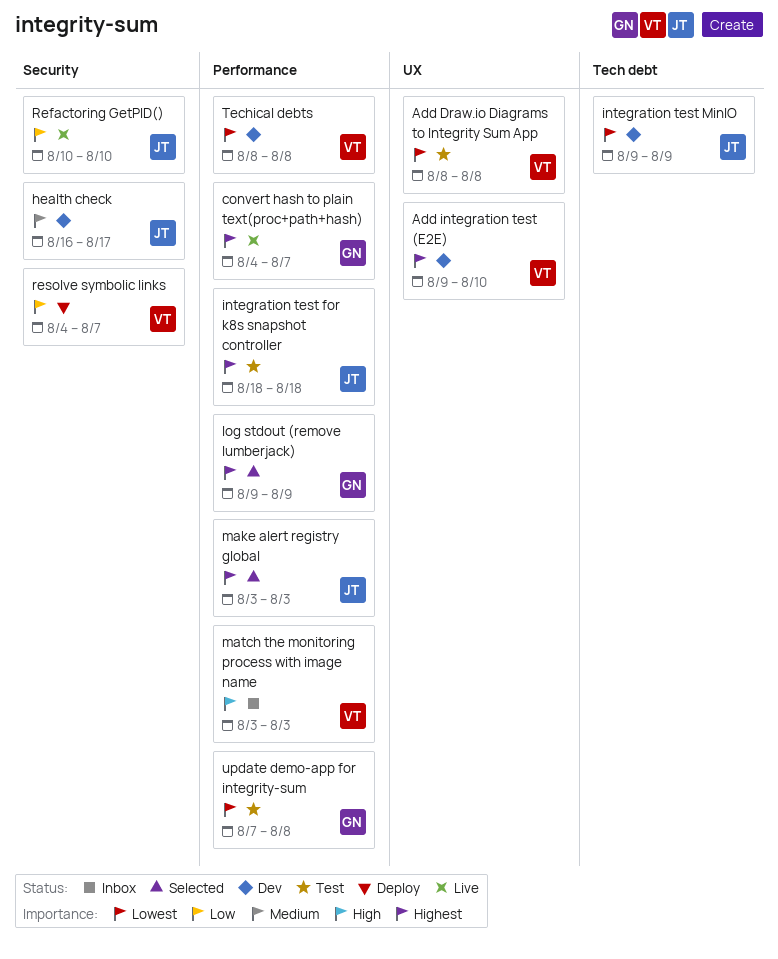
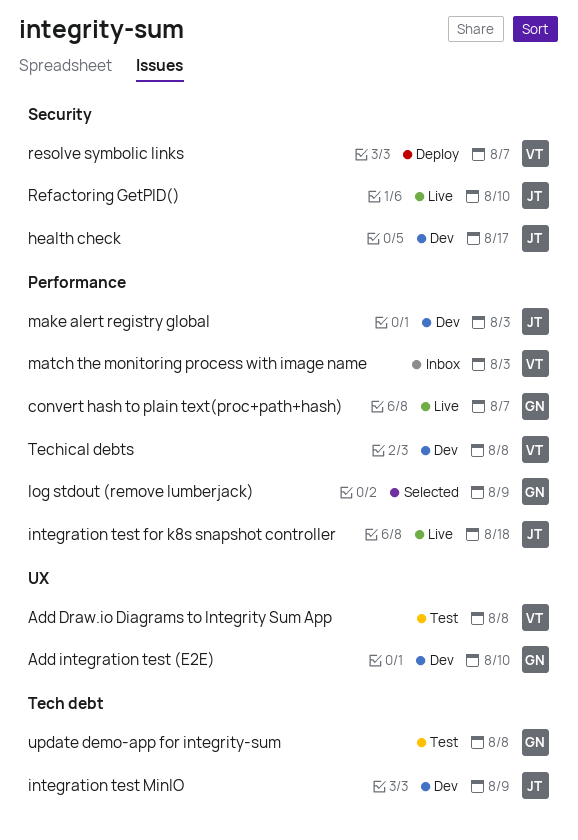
Add integration test (E2E), owner: VT -> GN
integration test for k8s snapshot controller, status: Test -> Live
make alert registry global, status: Selected -> Dev
update demo-app for integrity-sum, label: Performance -> Tech debt

